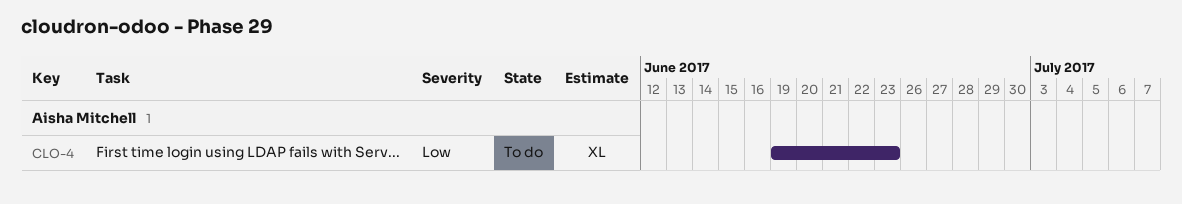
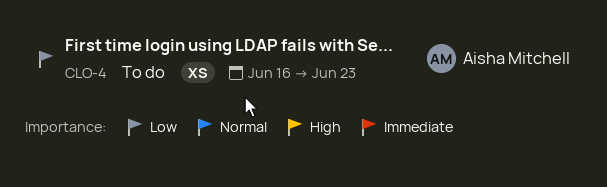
CLO-4, estimate: XL -> XS
CLO-4, start: Jun 19 -> Jun 16

